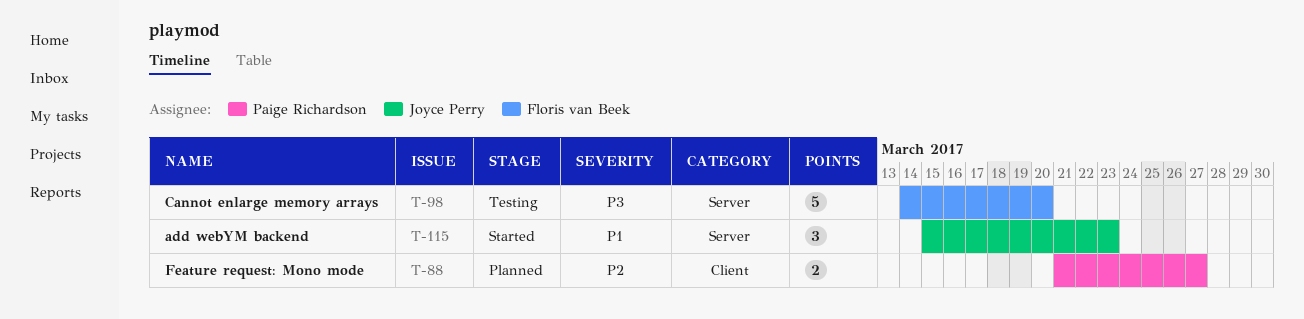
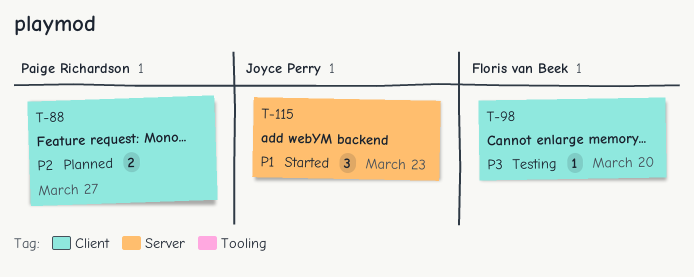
T-98, label: Server -> Client
T-98, estimate: 5 -> 1

